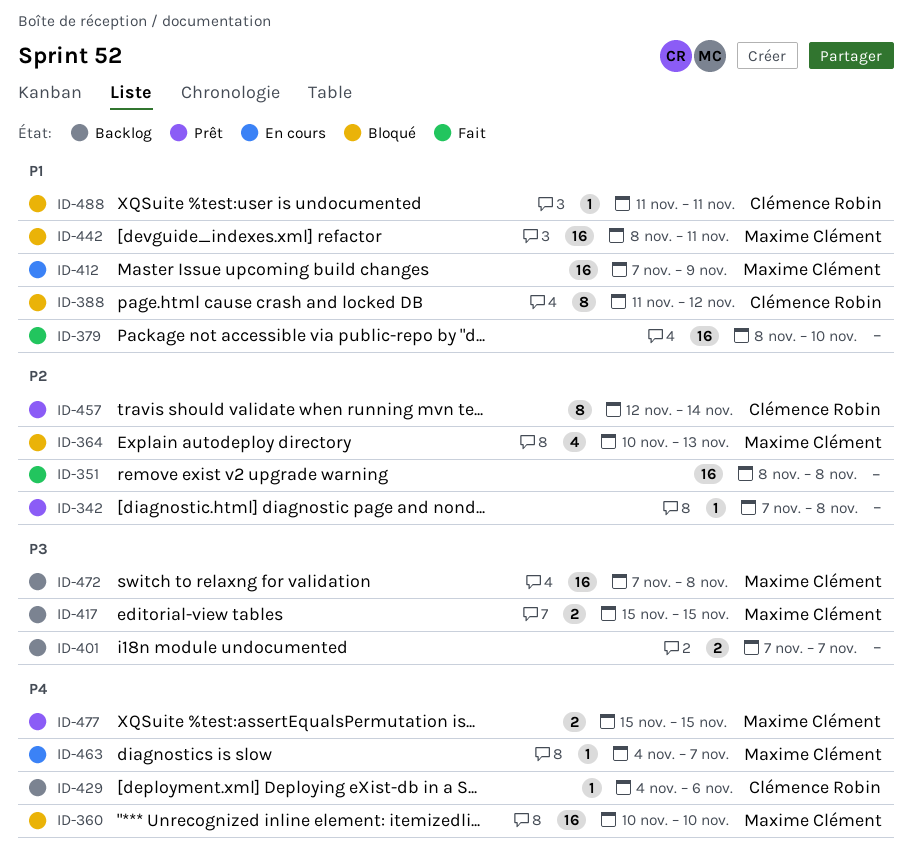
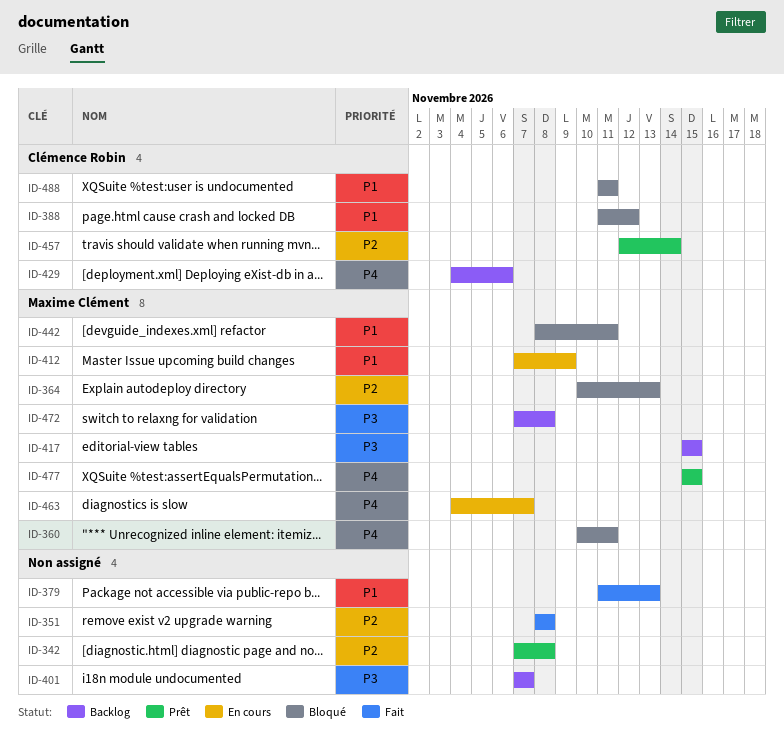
ID-360, due: Nov 10 -> Nov 11
ID-379, start: Nov 8 -> Nov 11
ID-379, due: Nov 10 -> Nov 13

